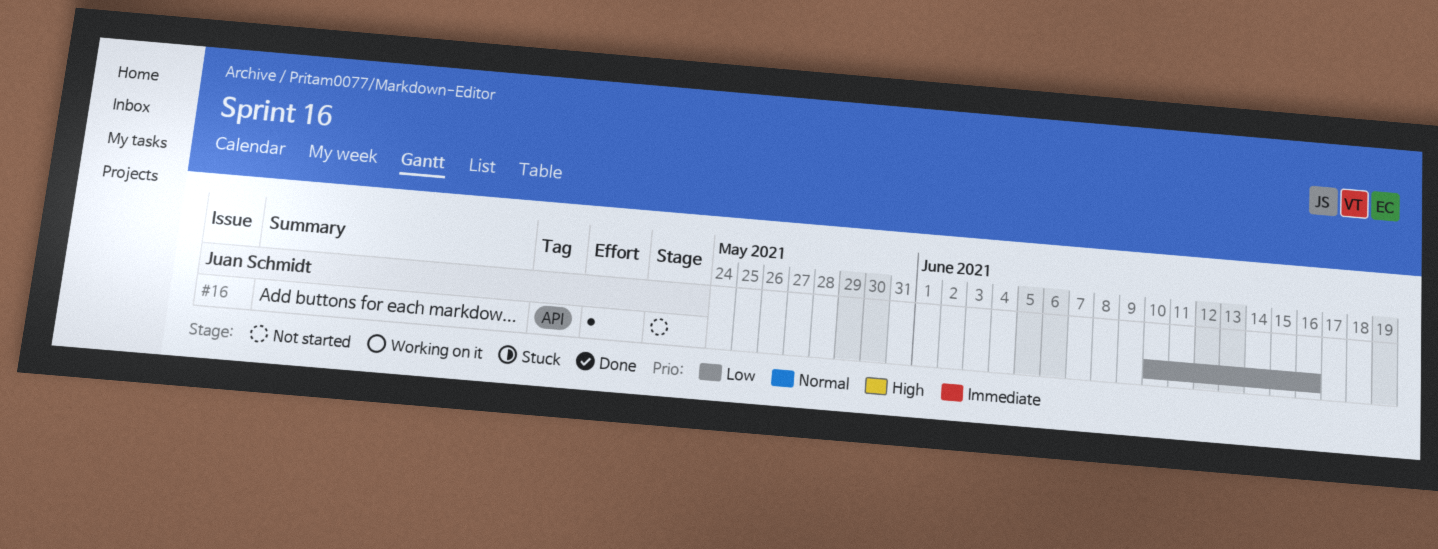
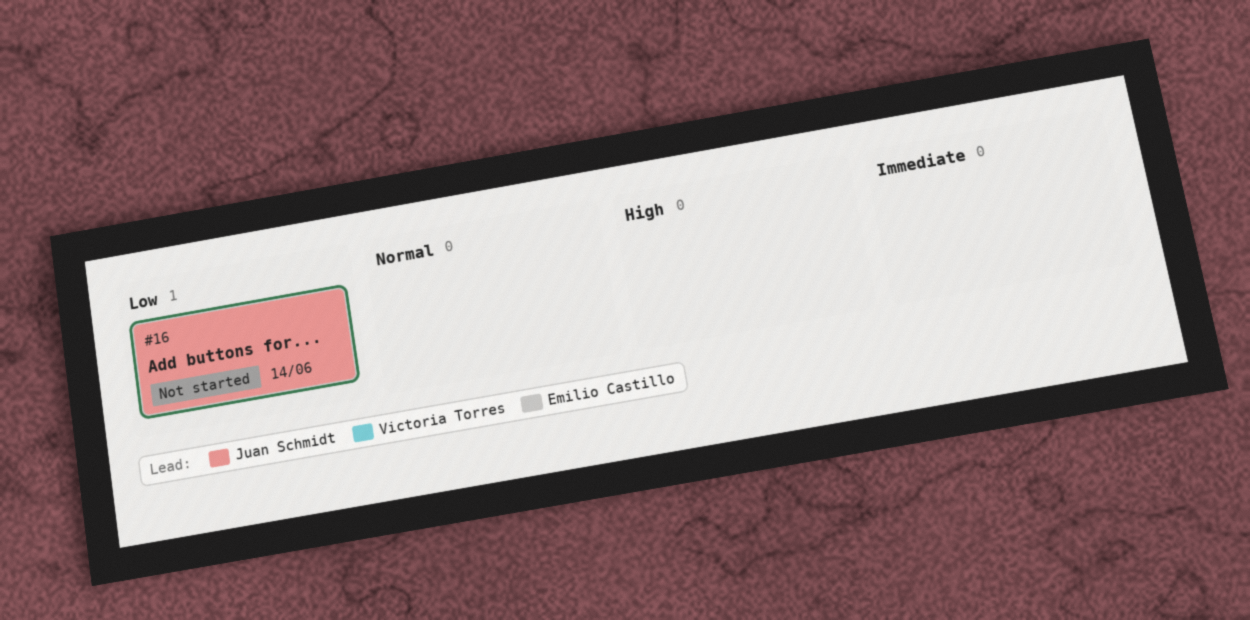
#16, due: Jun 16 -> Jun 14

